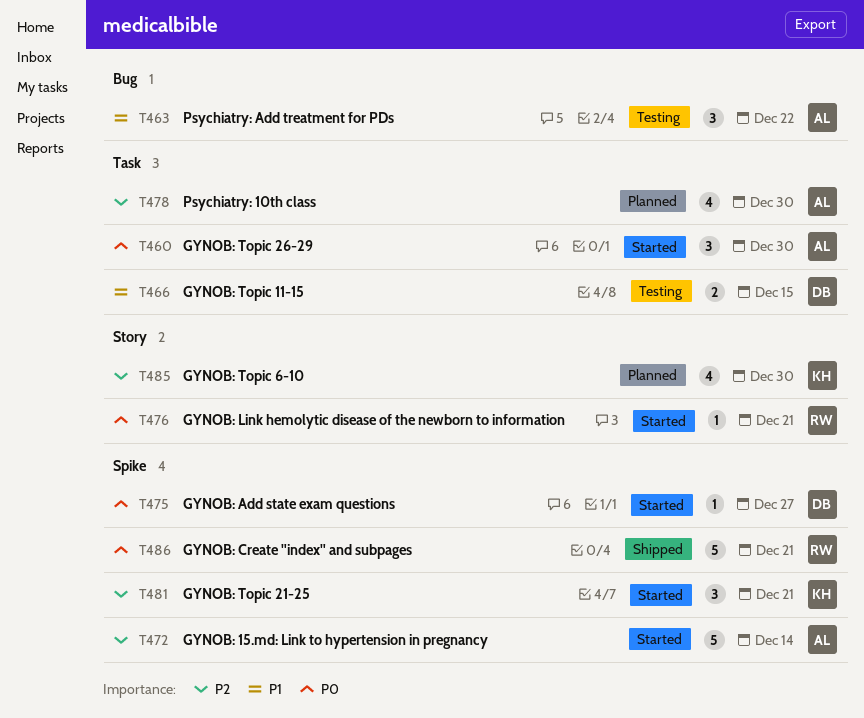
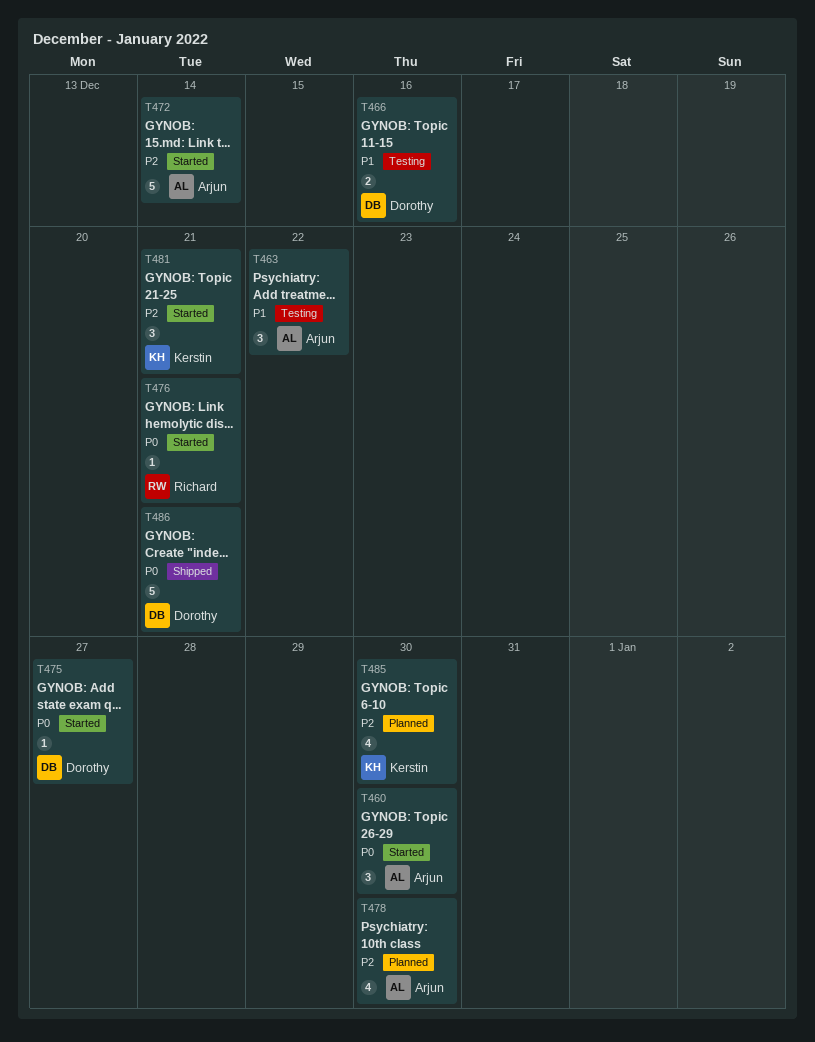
T466, due: Dec 15 -> Dec 16
T486, owner: Richard -> Dorothy

